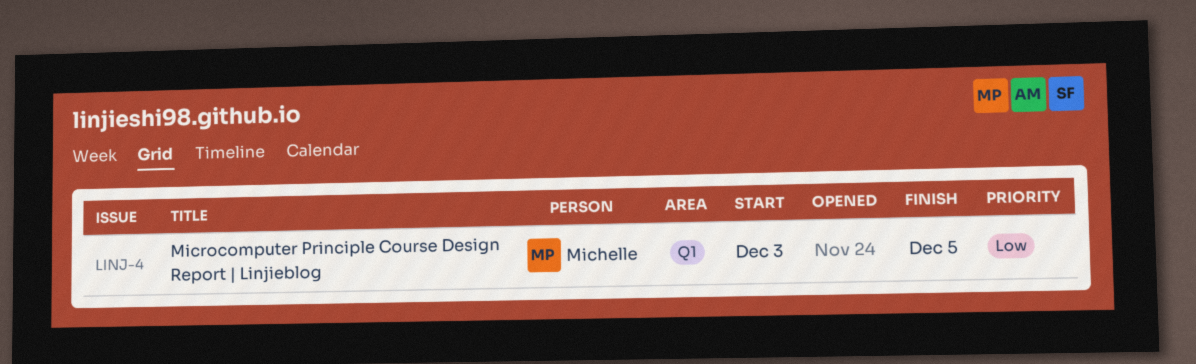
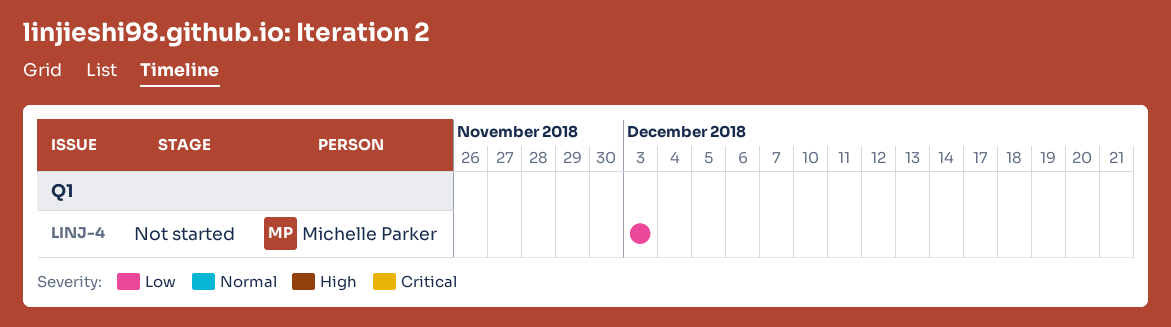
LINJ-4, due: Dec 5 -> Dec 3

